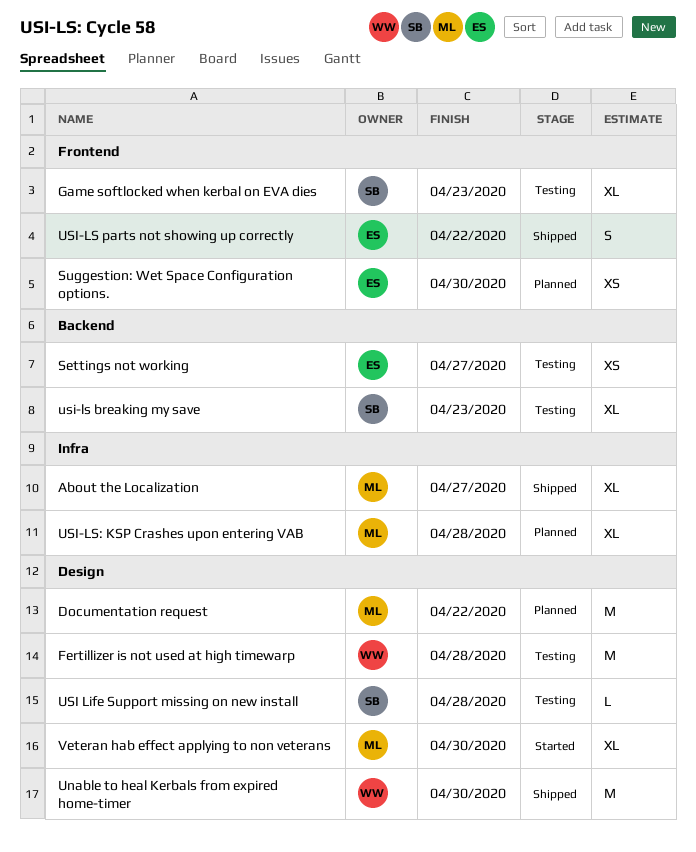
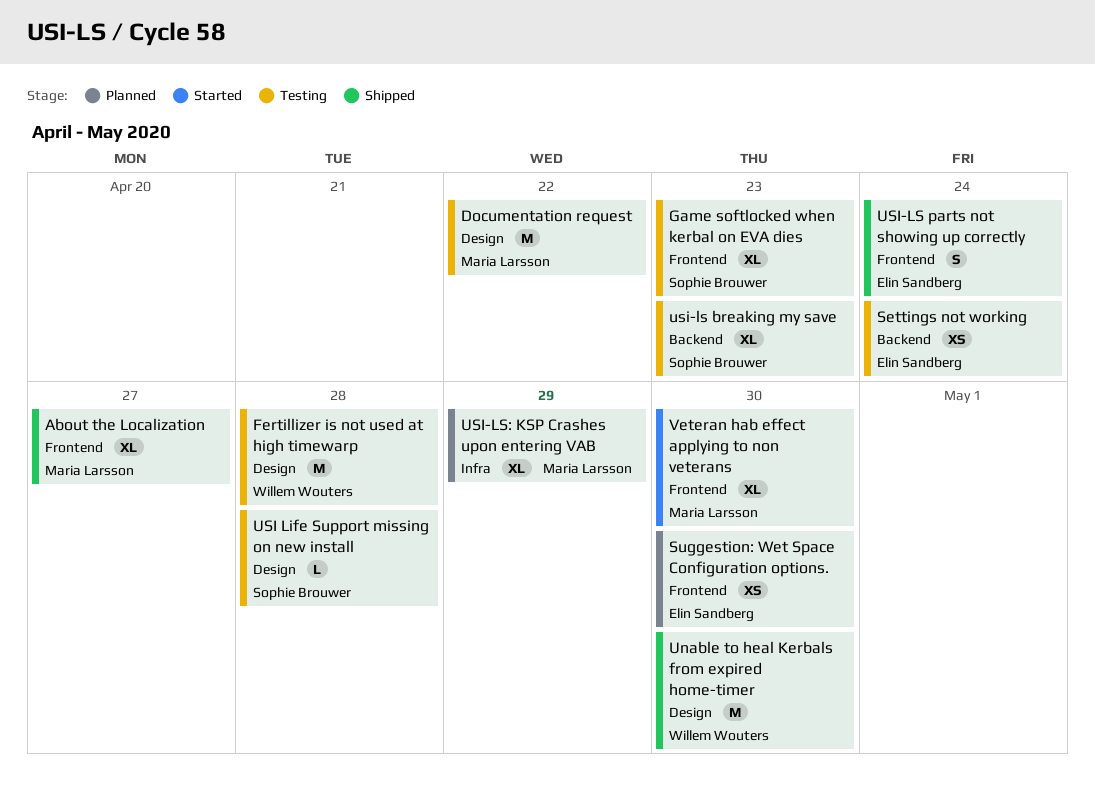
About the Localization, label: Infra -> Frontend
Documentation request, status: Planned -> Testing
Settings not working, due: Apr 27 -> Apr 24
USI-LS parts not showing up correctly, due: Apr 22 -> Apr 24
USI-LS: KSP Crashes upon entering VAB, due: Apr 28 -> Apr 29
Veteran hab effect applying to non veterans, label: Design -> Frontend

